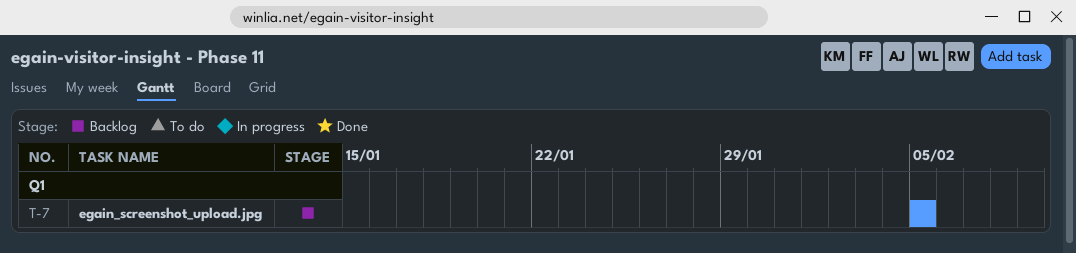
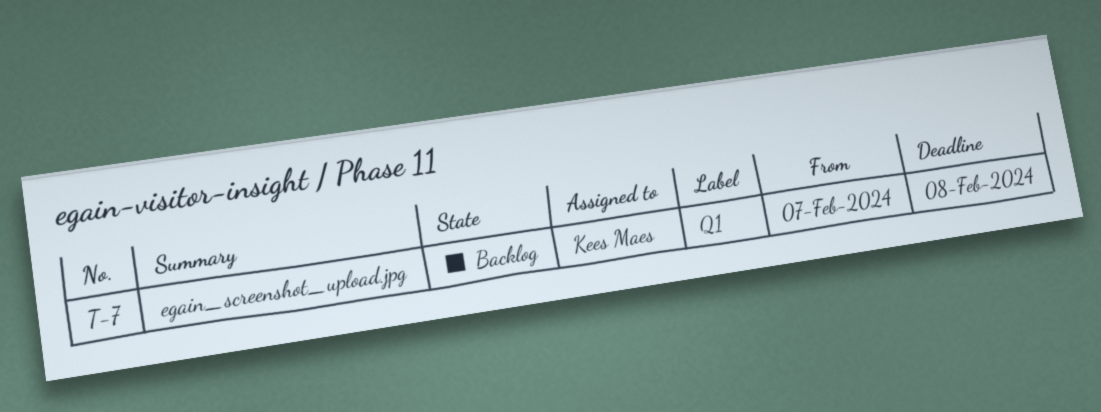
T-7, start: Feb 5 -> Feb 7
T-7, due: Feb 5 -> Feb 8

